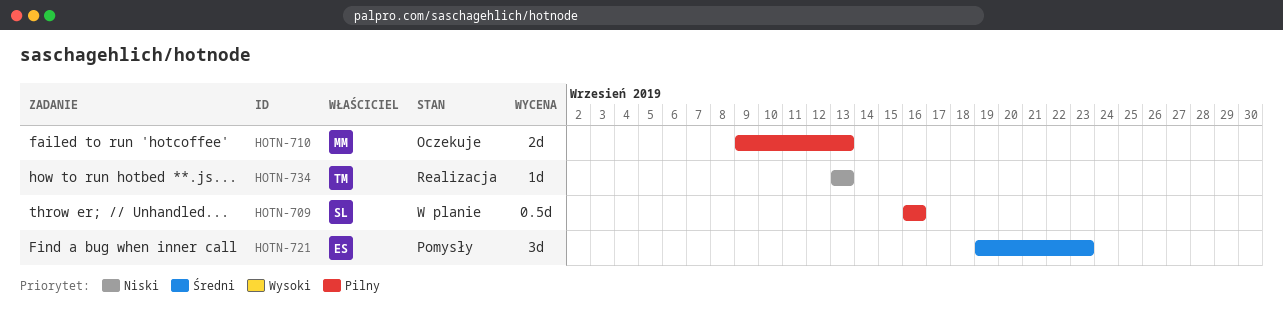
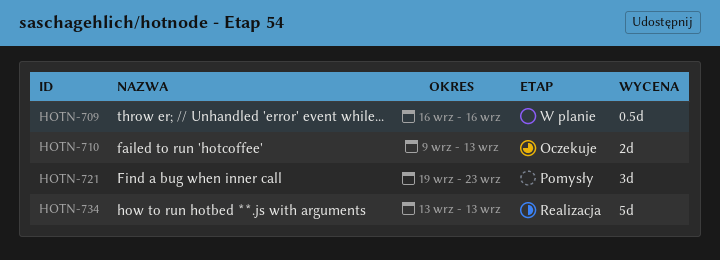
HOTN-734, estimate: 1d -> 5d

